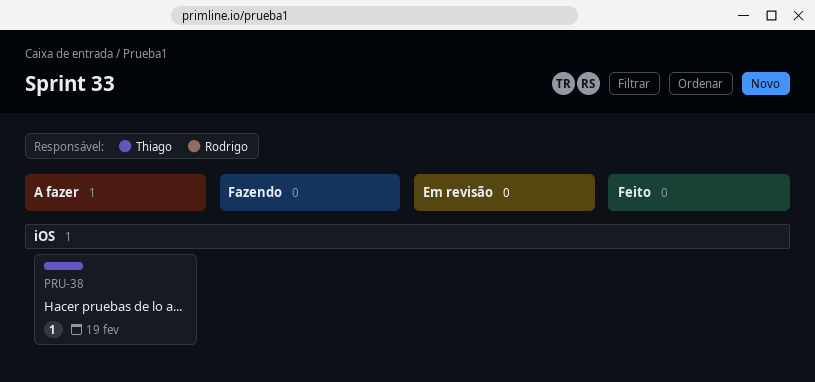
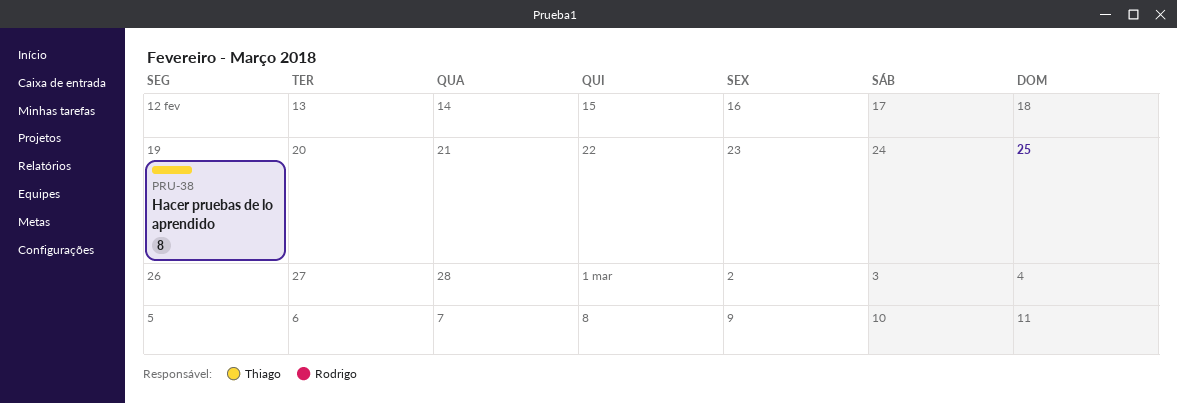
PRU-38, estimate: 1 -> 8

